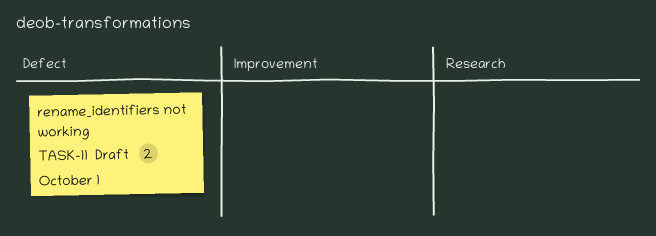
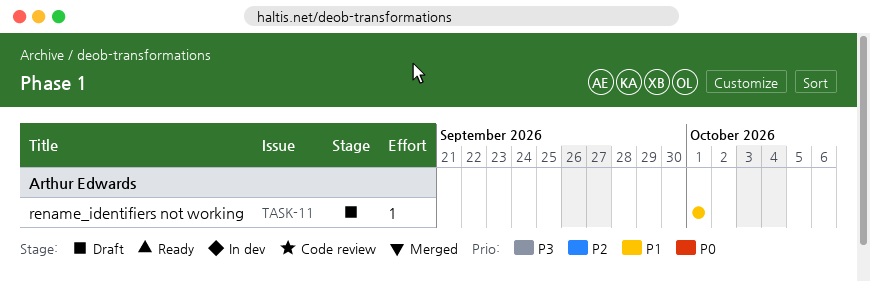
TASK-11, estimate: 2 -> 1

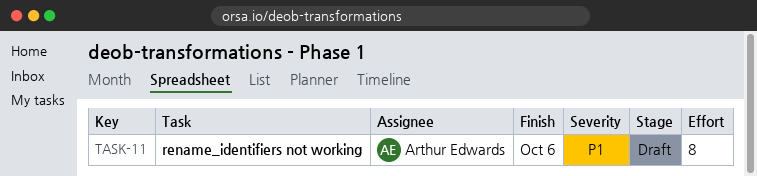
TASK-11, estimate: 1 -> 8
TASK-11, due: Oct 1 -> Oct 6

